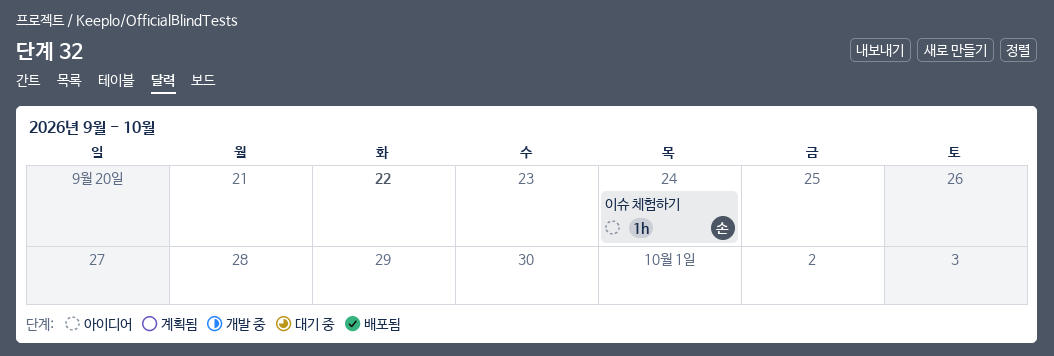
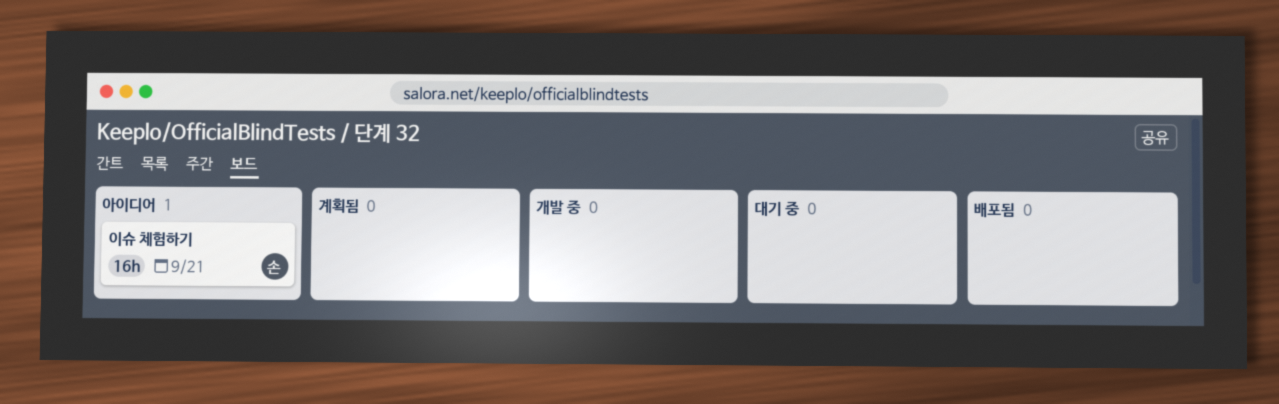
이슈 체험하기, estimate: 1h -> 16h
이슈 체험하기, due: Sep 24 -> Sep 21

